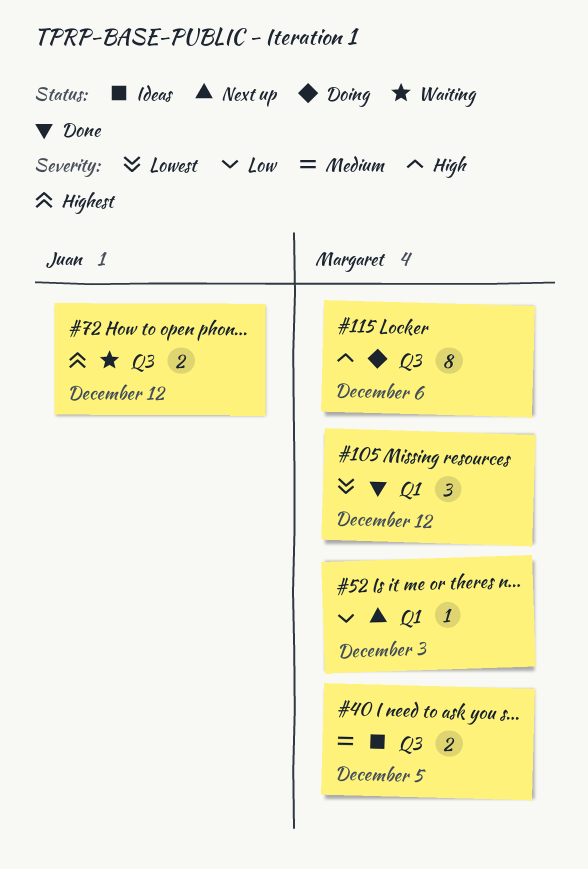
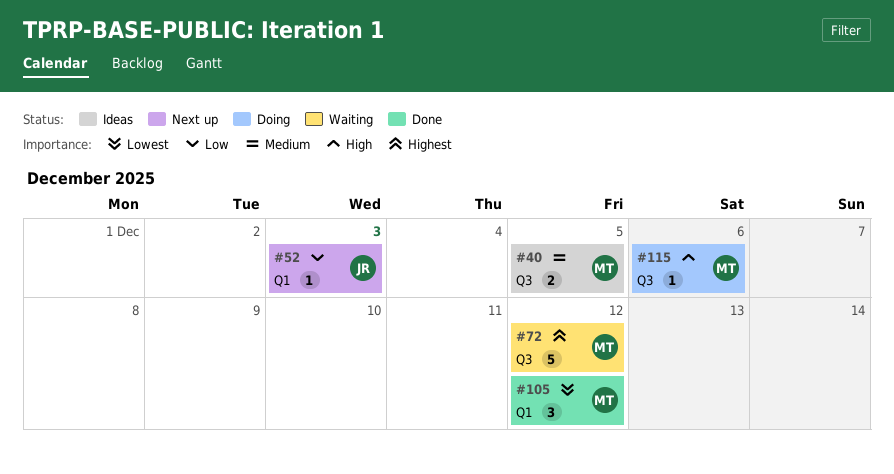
#52, owner: Margaret -> Juan
#72, owner: Juan -> Margaret
#72, estimate: 2 -> 5
#115, estimate: 8 -> 1

